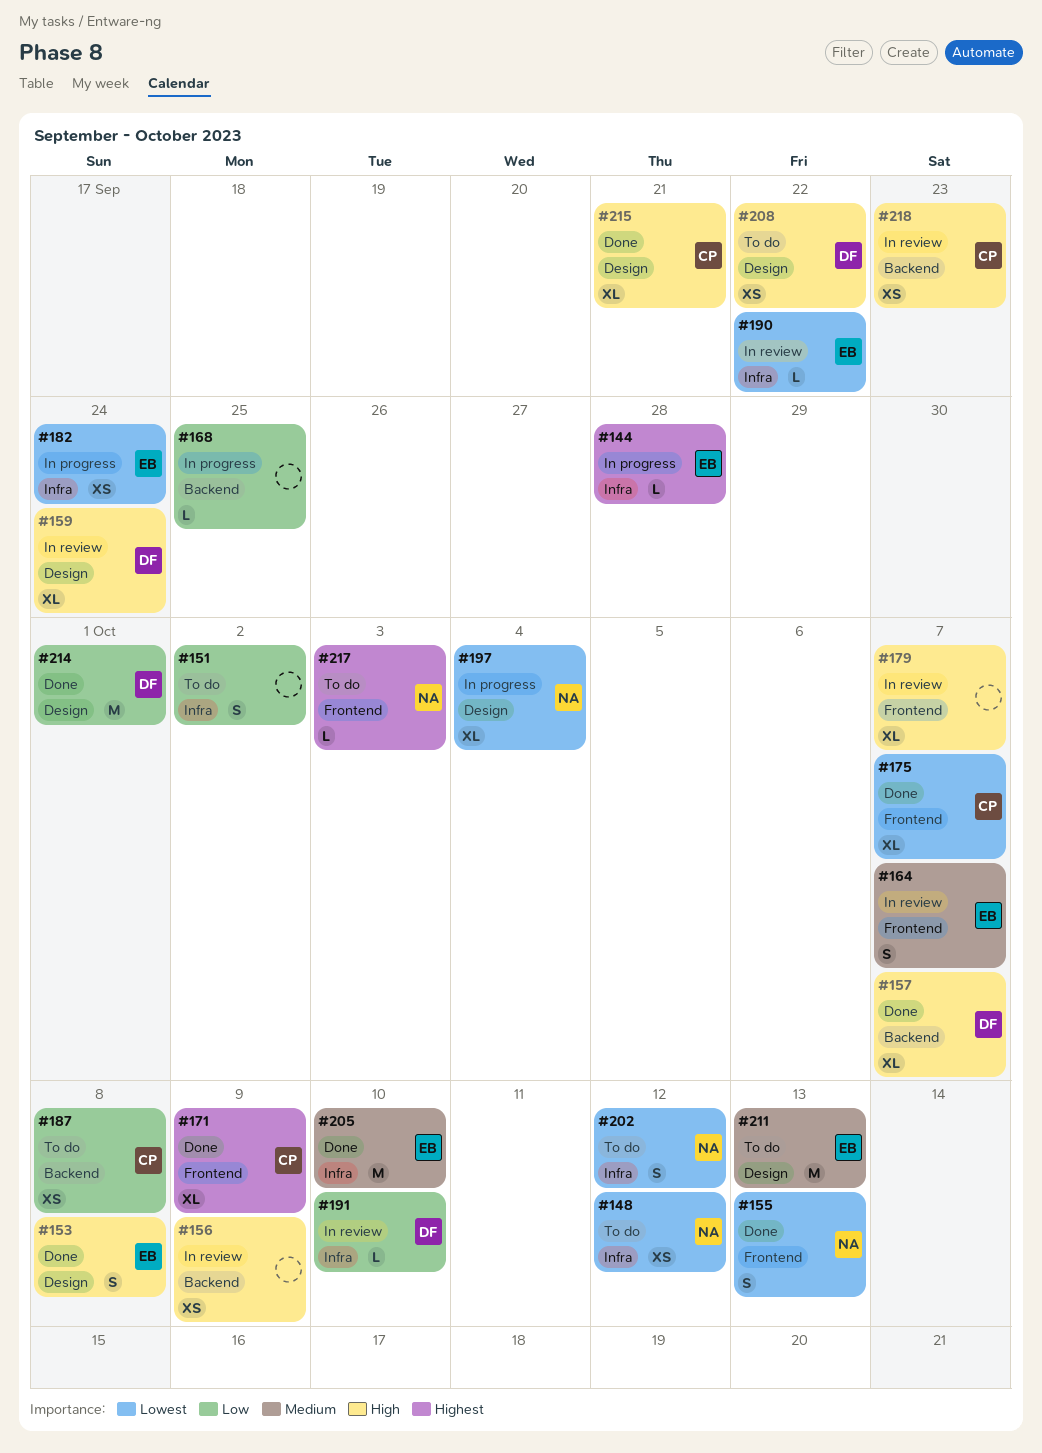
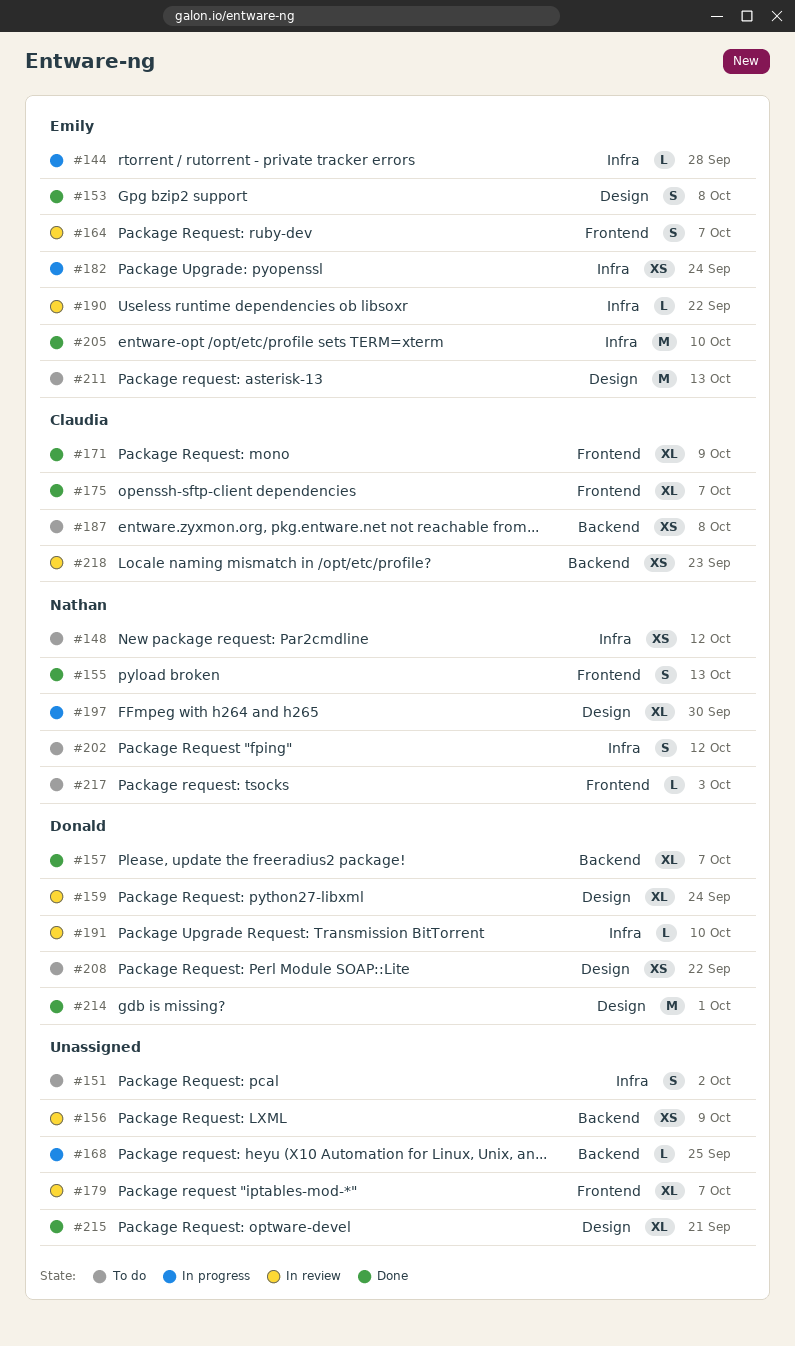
#197, due: Oct 4 -> Sep 30
#215, owner: Claudia -> none

